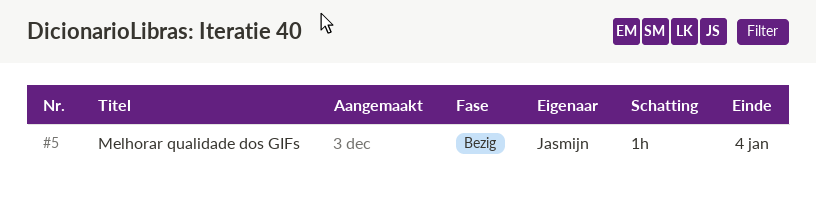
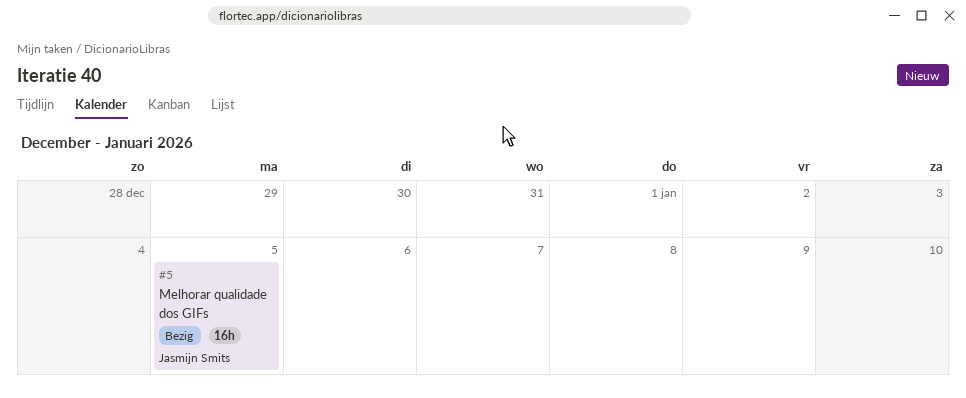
#5, estimate: 1h -> 16h
#5, due: Jan 4 -> Jan 5

